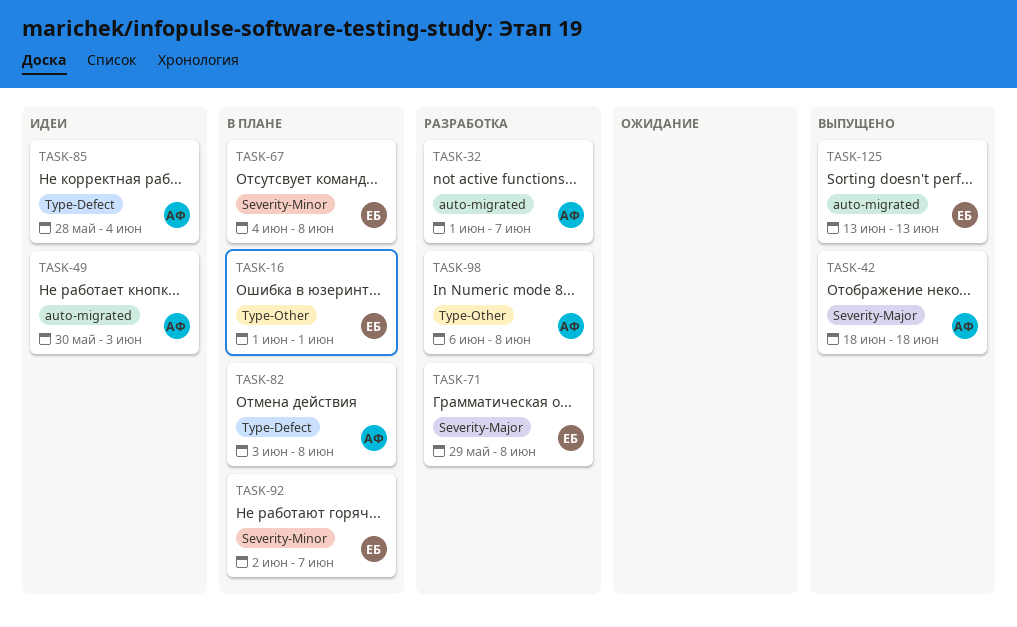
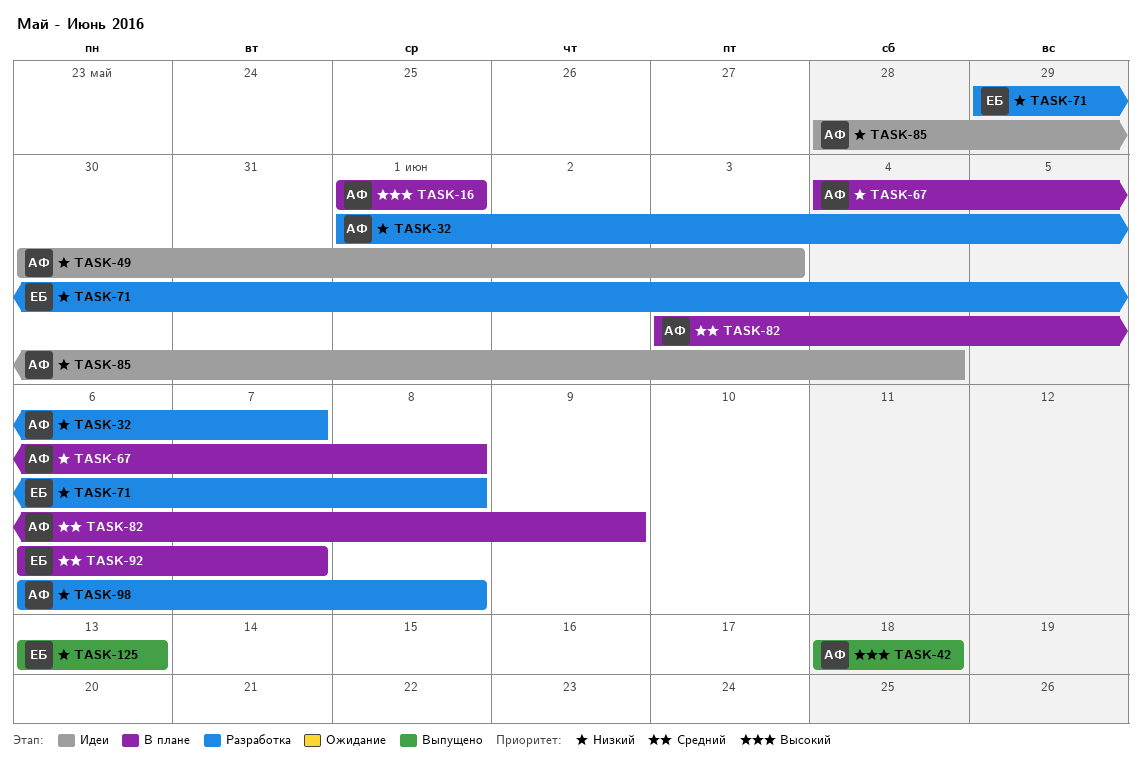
TASK-16, owner: ЕБ -> АФ
TASK-67, owner: ЕБ -> АФ
TASK-82, due: Jun 8 -> Jun 9
TASK-92, start: Jun 2 -> Jun 6

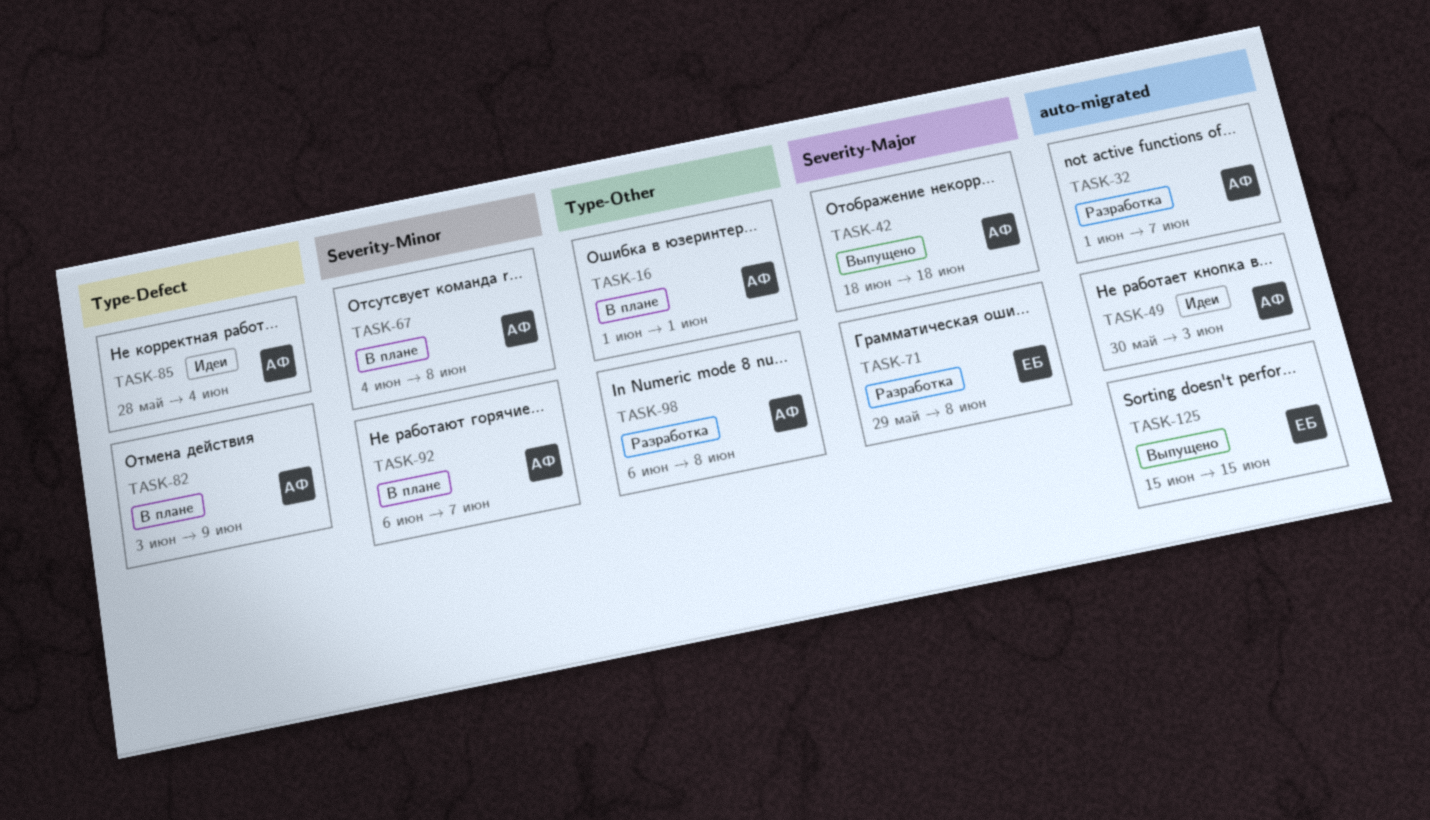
TASK-92, owner: ЕБ -> АФ
TASK-125, start: Jun 13 -> Jun 15
TASK-125, due: Jun 13 -> Jun 15

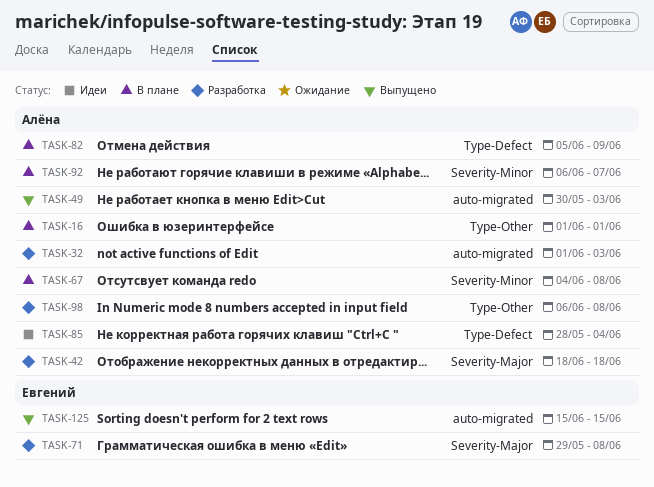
TASK-32, due: Jun 7 -> Jun 3
TASK-42, status: Выпущено -> Разработка
TASK-49, status: Идеи -> Выпущено
TASK-82, start: Jun 3 -> Jun 5

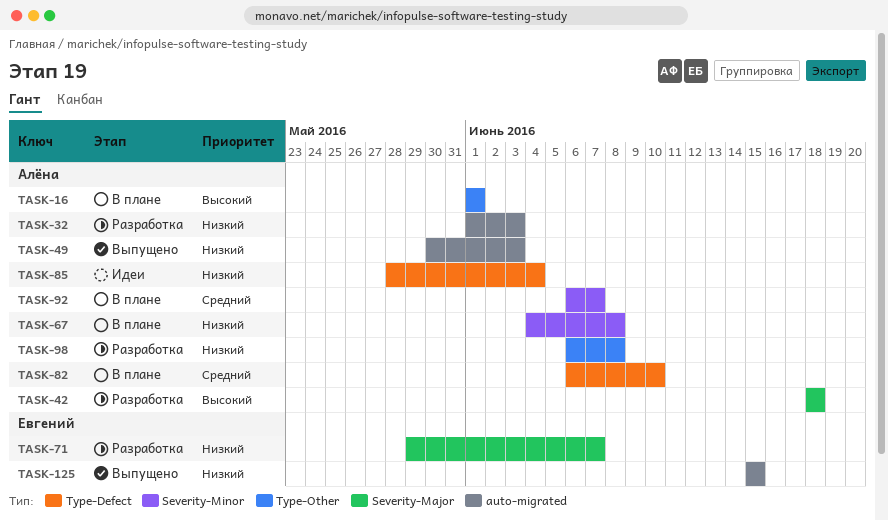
TASK-71, due: Jun 8 -> Jun 7
TASK-82, start: Jun 5 -> Jun 6
TASK-82, due: Jun 9 -> Jun 10

